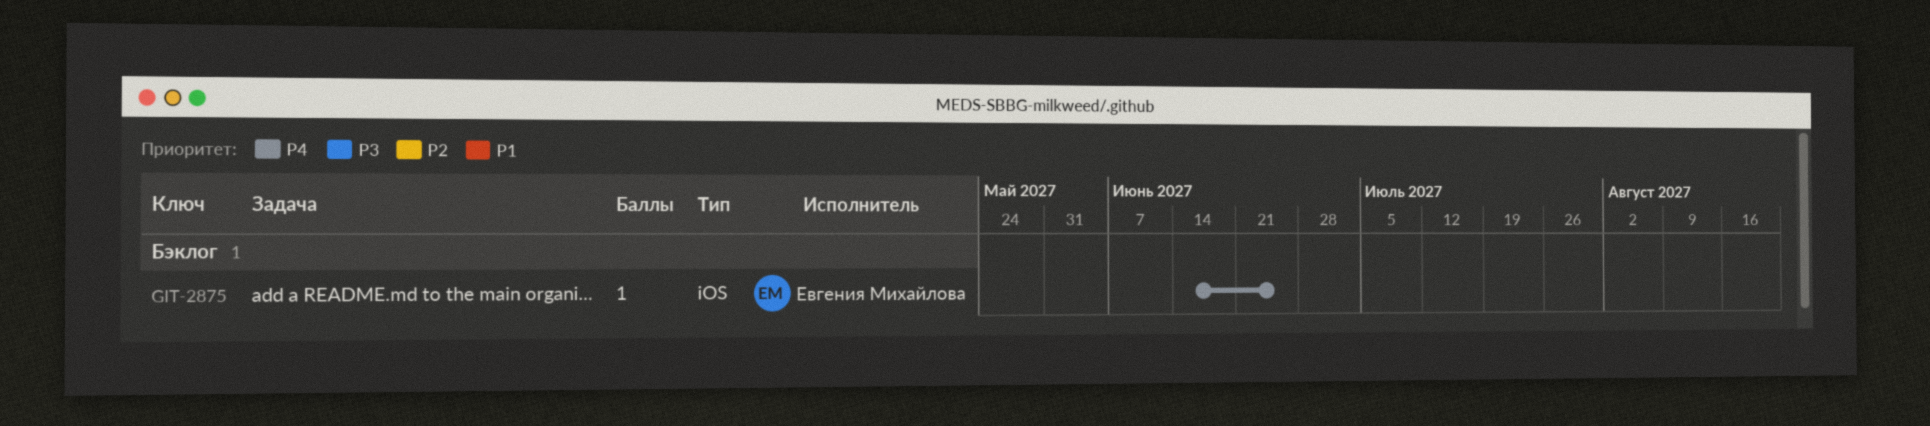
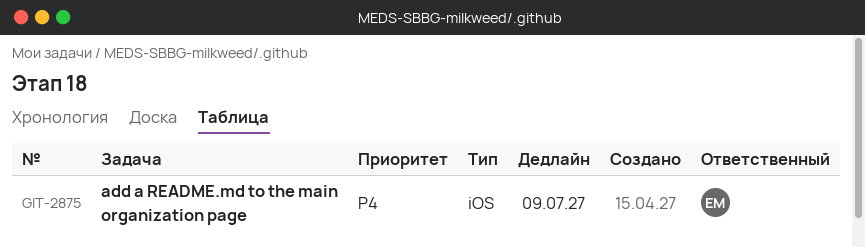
GIT-2875, due: Jun 25 -> Jul 9

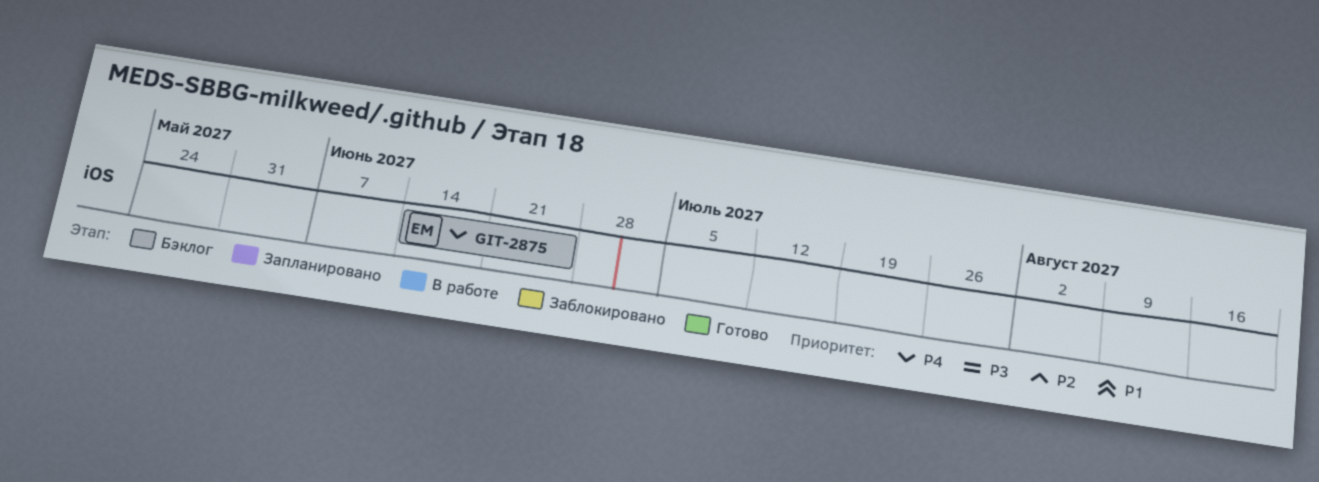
GIT-2875, due: Jul 9 -> Jun 25

